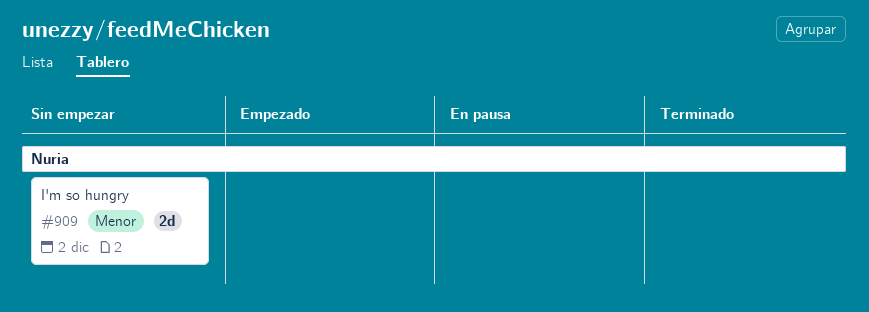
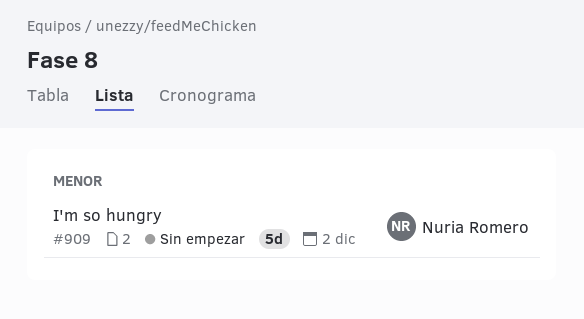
#909, estimate: 2d -> 5d

